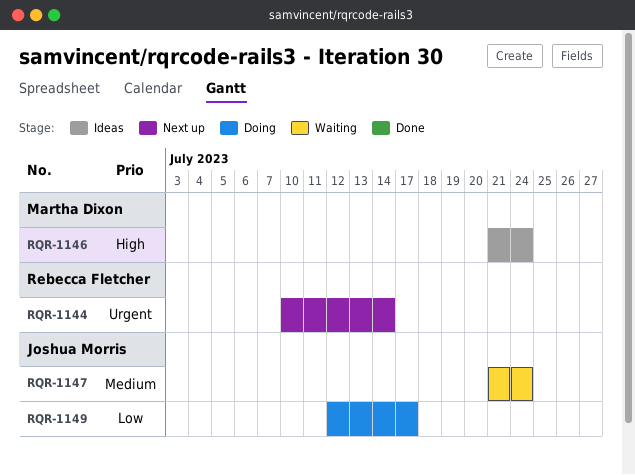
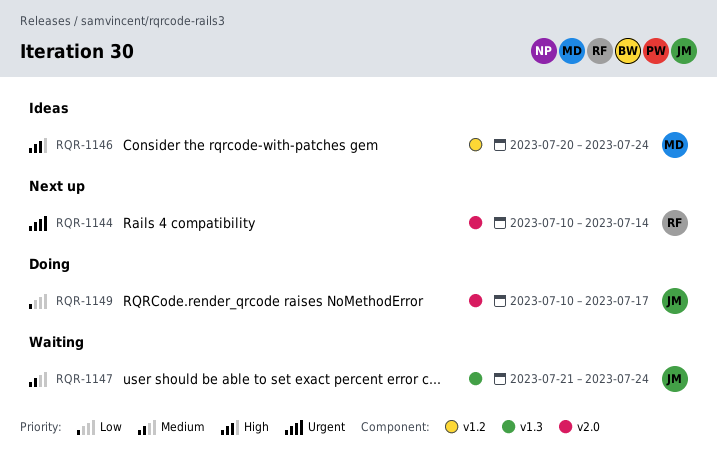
RQR-1146, start: Jul 21 -> Jul 20
RQR-1149, start: Jul 12 -> Jul 10

